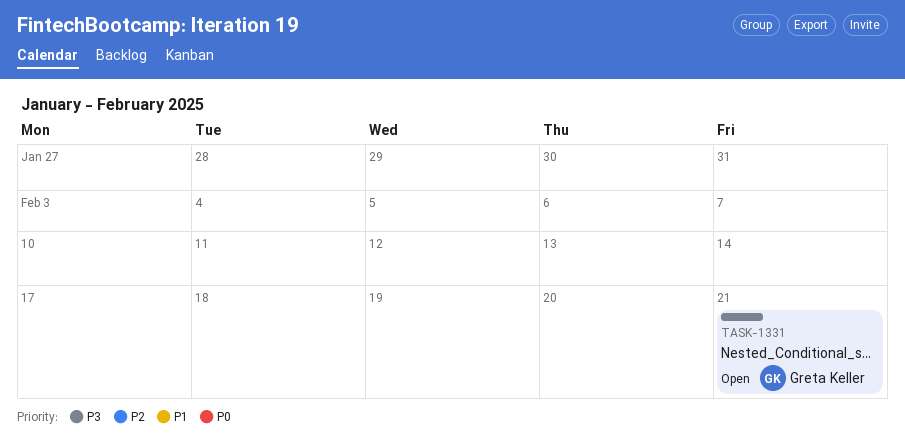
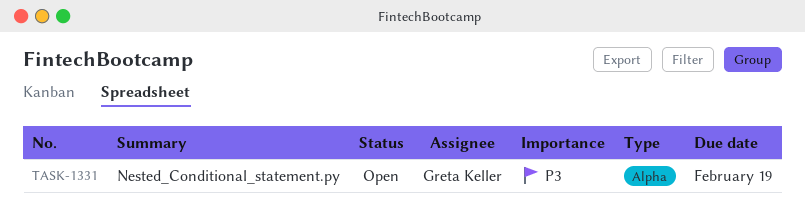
TASK-1331, due: Feb 21 -> Feb 19

